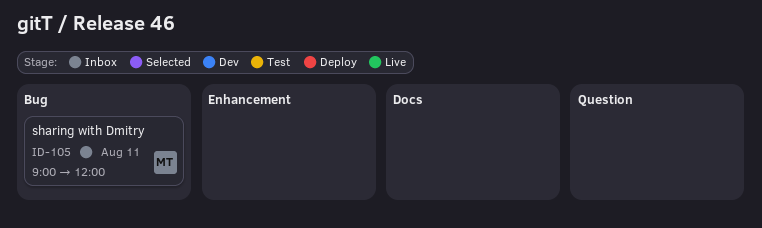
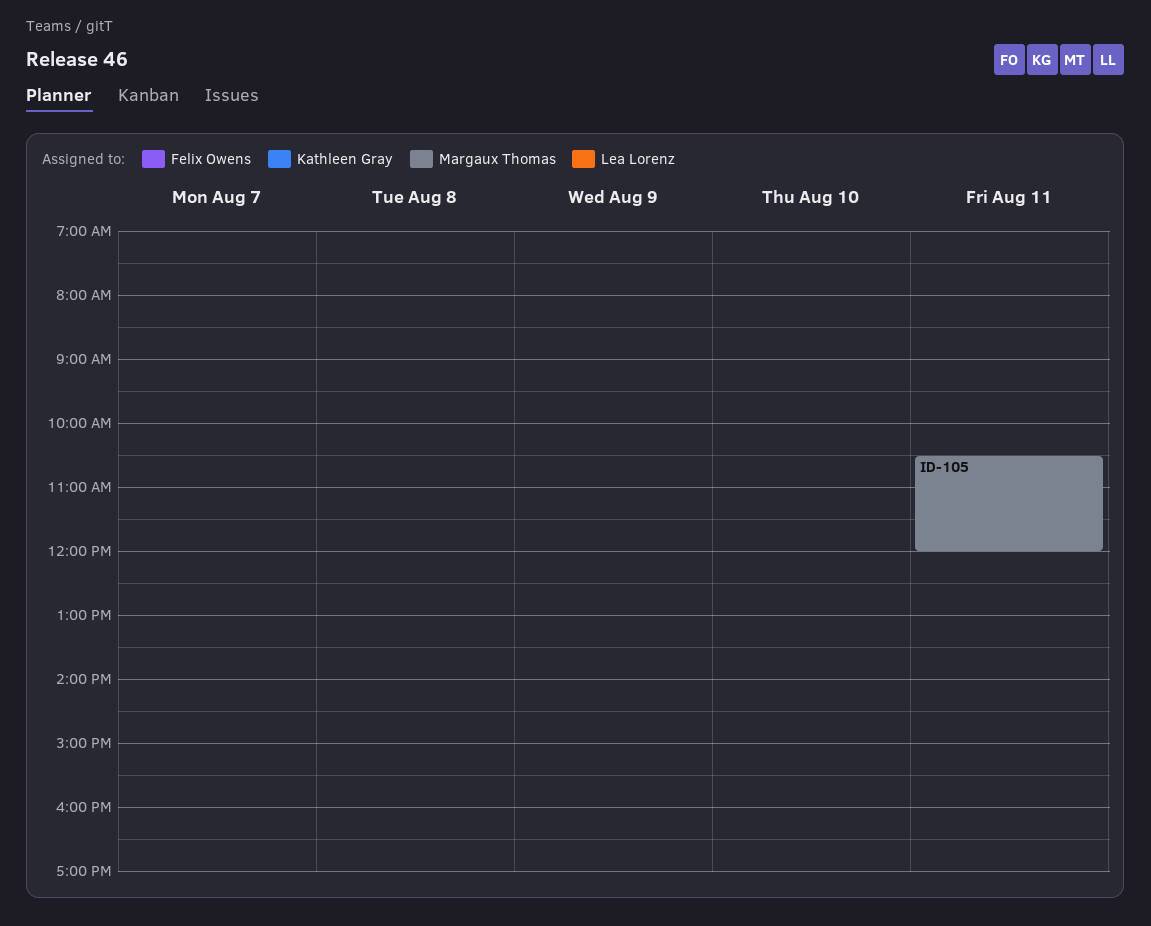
ID-105, begins: 09:00 -> 10:30

